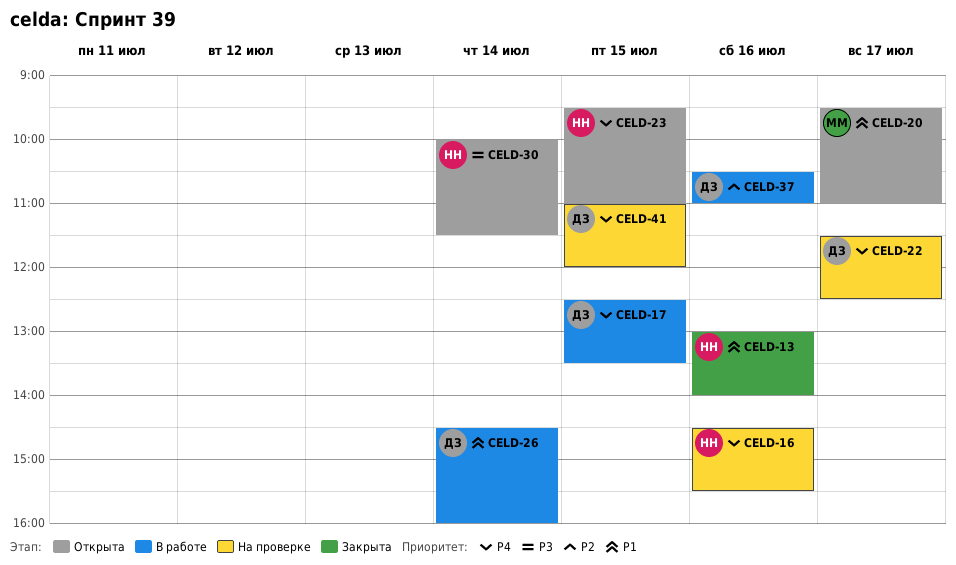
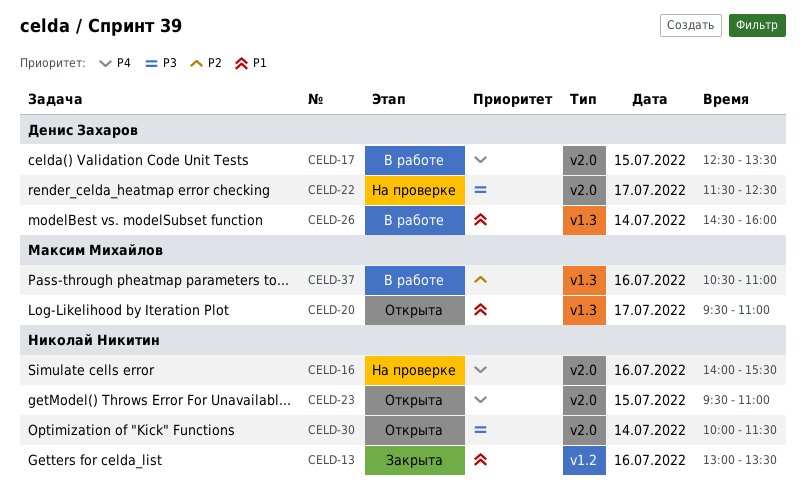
CELD-13, ends: 14:00 -> 13:30
CELD-16, begins: 14:30 -> 14:00
CELD-22, priority: P4 -> P3
CELD-37, owner: Денис Захаров -> Максим Михайлов
CELD-41: present -> none

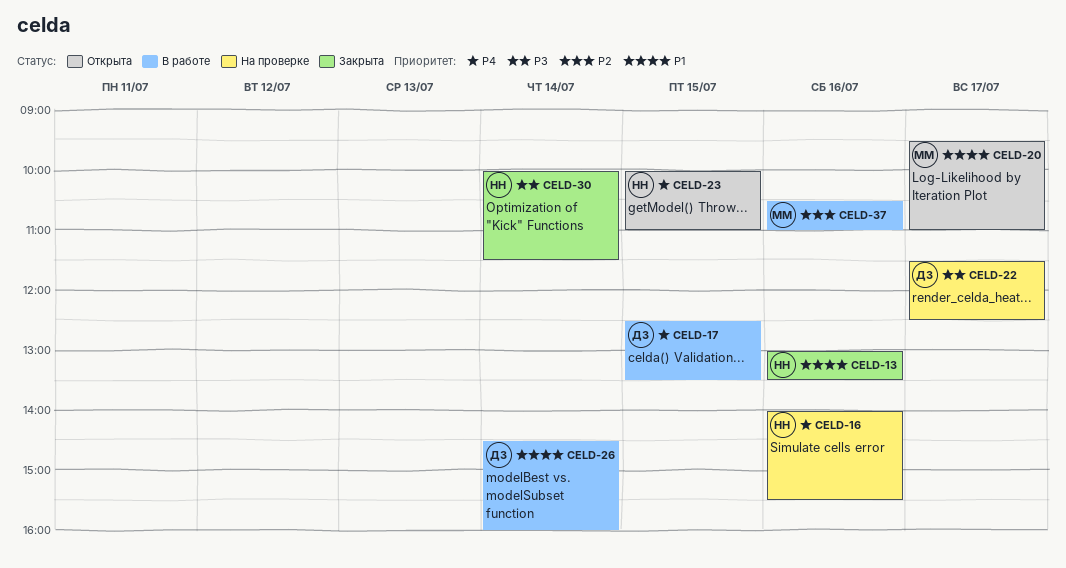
CELD-23, begins: 09:30 -> 10:00
CELD-30, status: Открыта -> Закрыта

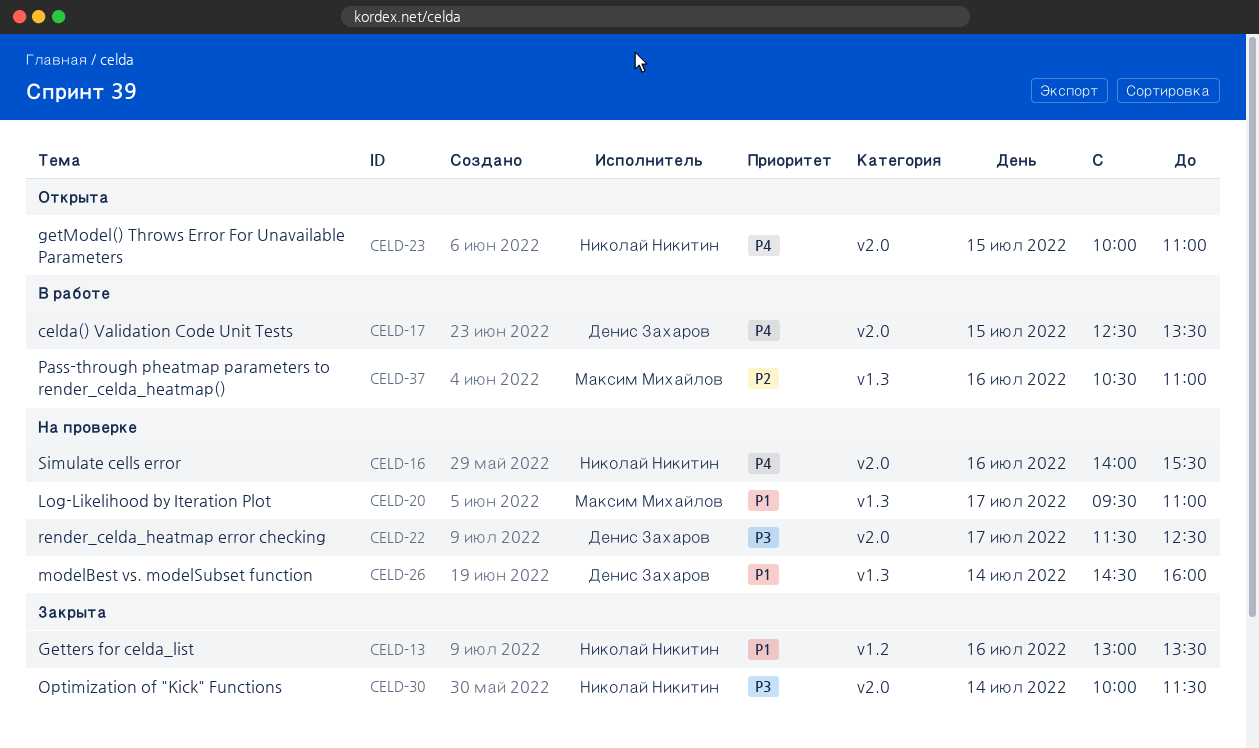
CELD-20, status: Открыта -> На проверке
CELD-26, status: В работе -> На проверке

